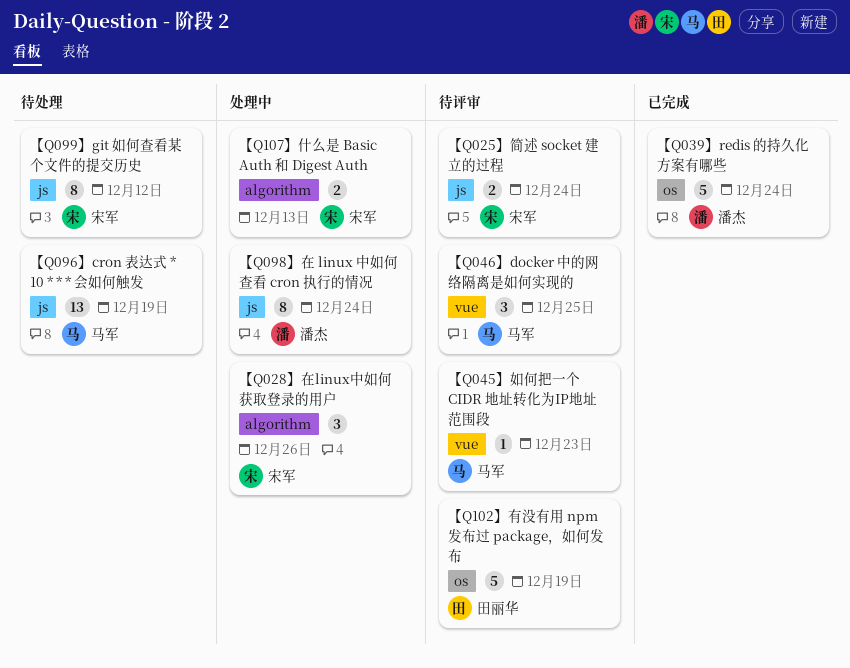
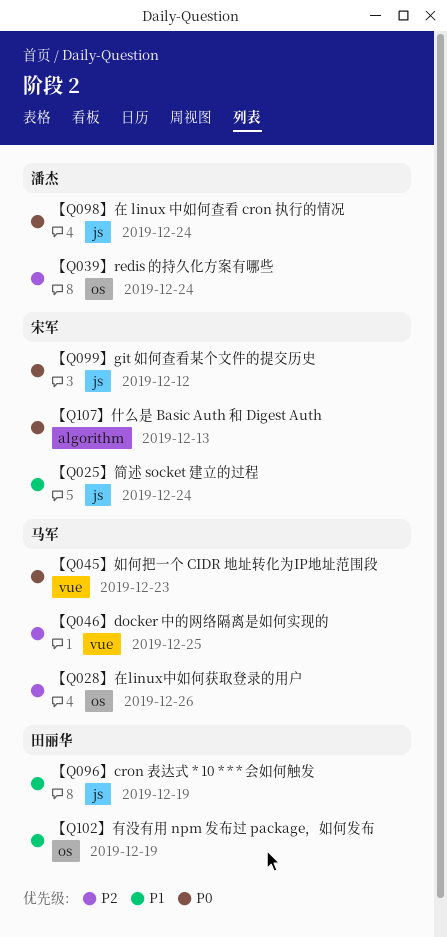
【Q028】在linux中如何获取登录的用户, owner: 宋军 -> 马军
【Q028】在linux中如何获取登录的用户, label: algorithm -> os
【Q096】cron 表达式 * 10 * * * 会如何触发, owner: 马军 -> 田丽华

